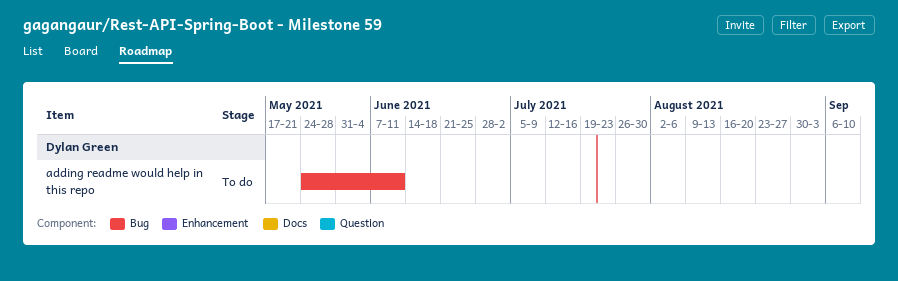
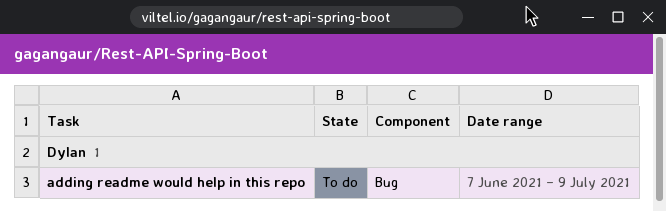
adding readme would help in this repo, start: May 24 -> Jun 7
adding readme would help in this repo, due: Jun 11 -> Jul 9

